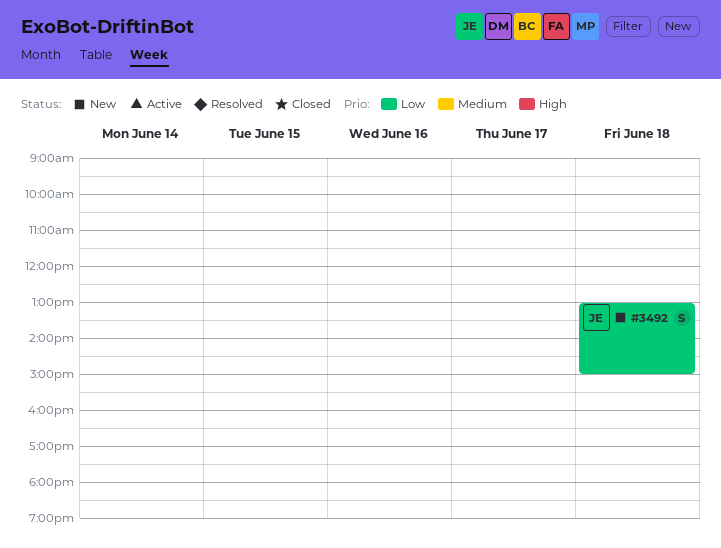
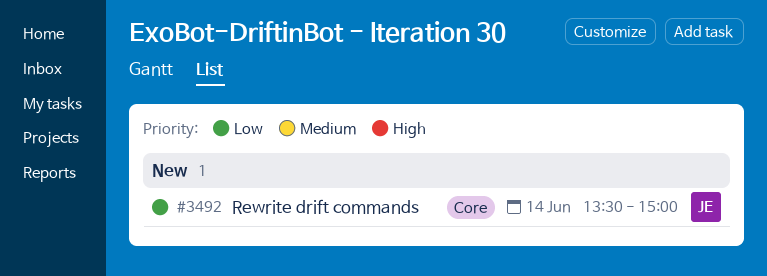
#3492, day: Jun 18 -> Jun 14
#3492, begins: 13:00 -> 13:30

